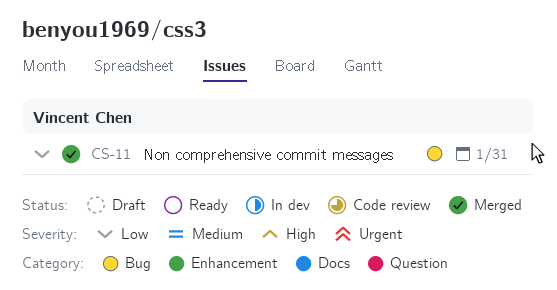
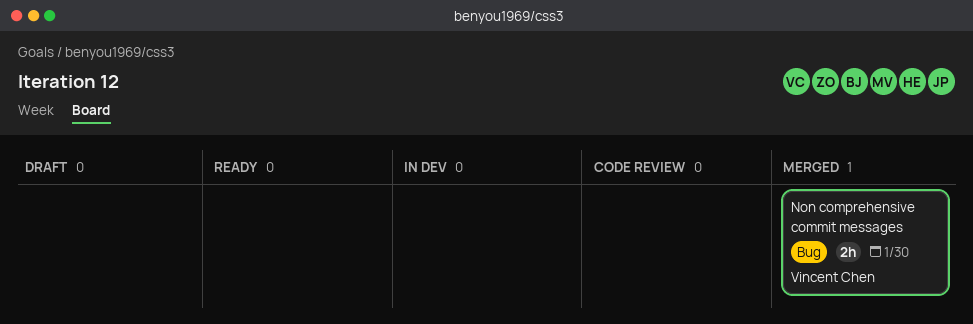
Non comprehensive commit messages, due: Jan 31 -> Jan 30

